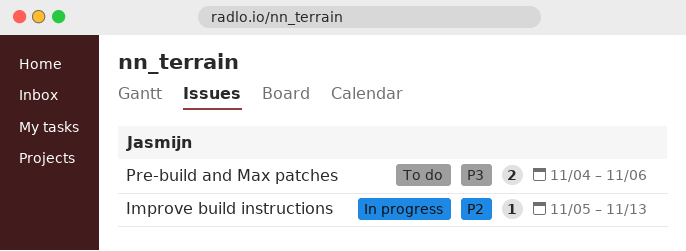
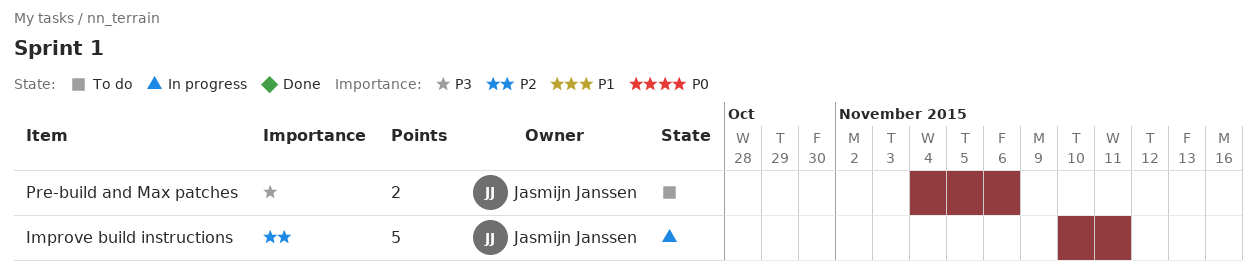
Improve build instructions, estimate: 1 -> 5
Improve build instructions, start: Nov 5 -> Nov 10
Improve build instructions, due: Nov 13 -> Nov 11

